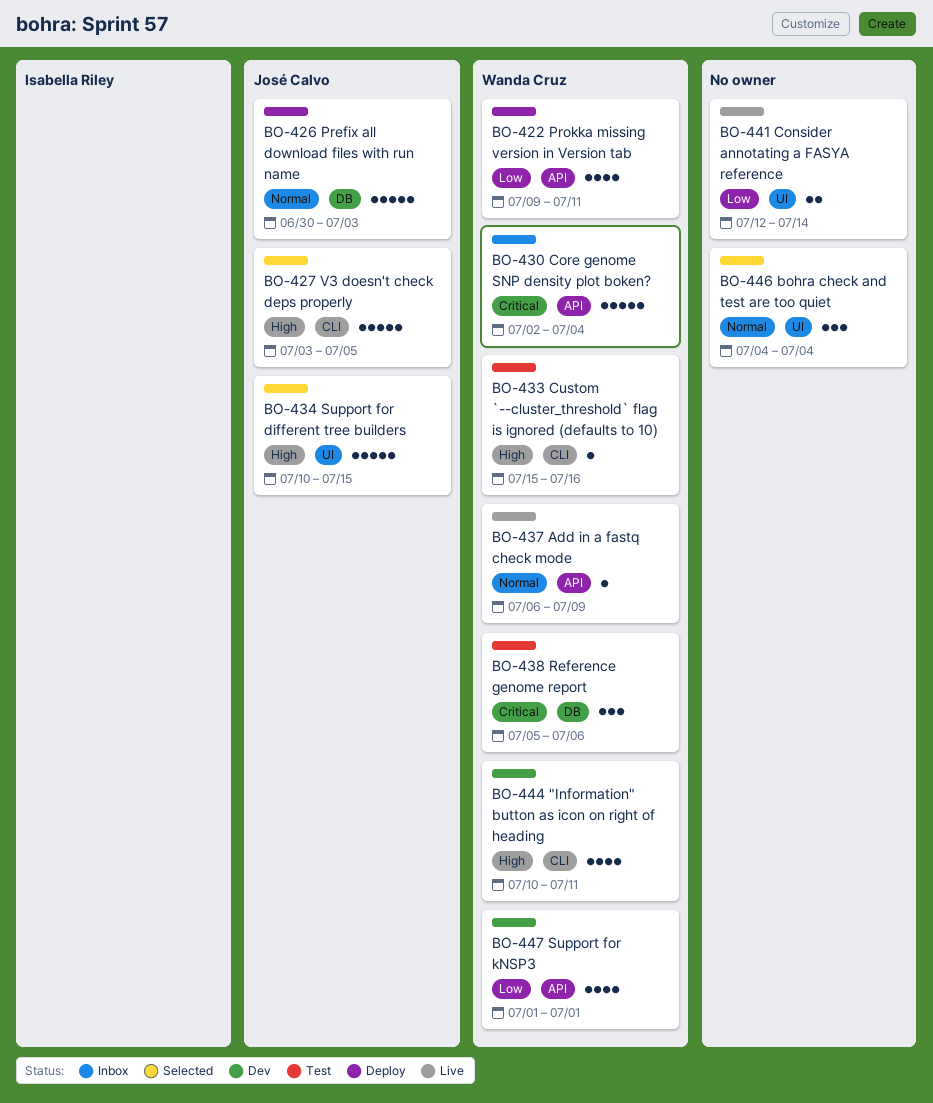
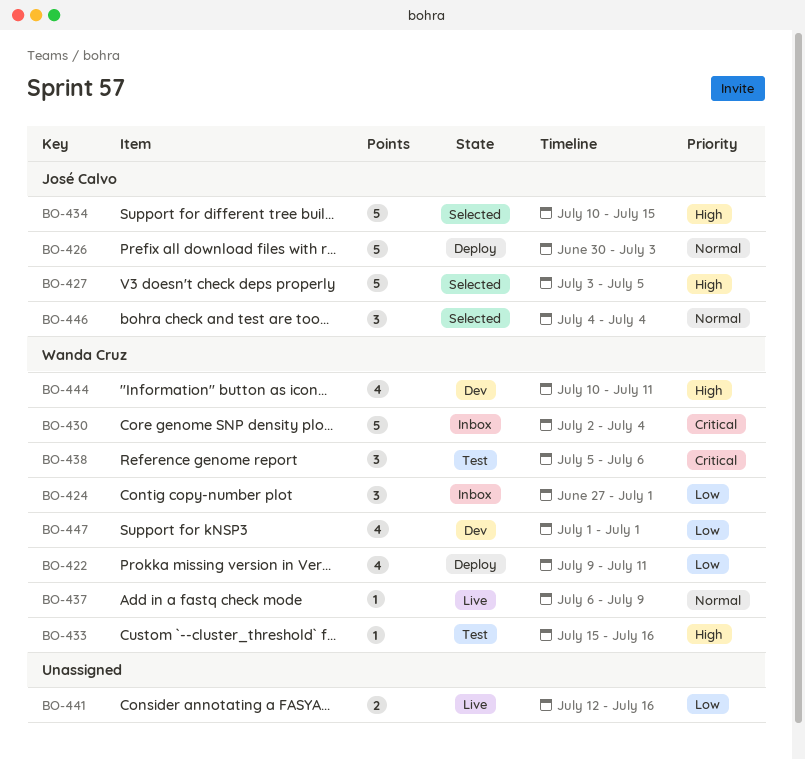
BO-424: none -> present
BO-441, due: Jul 14 -> Jul 16
BO-446, owner: none -> José Calvo

